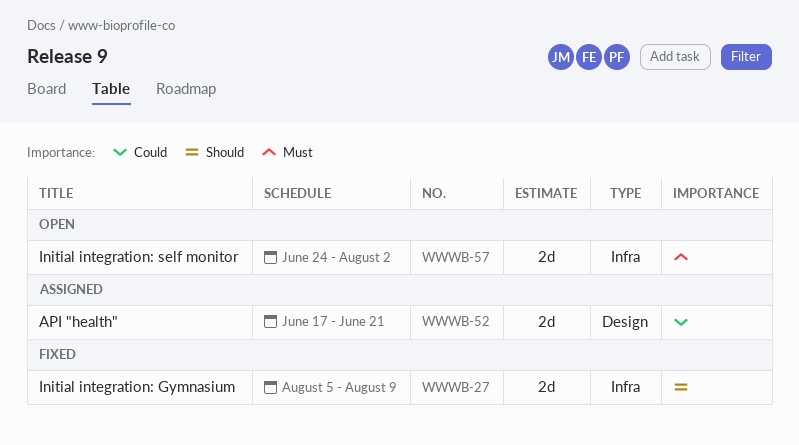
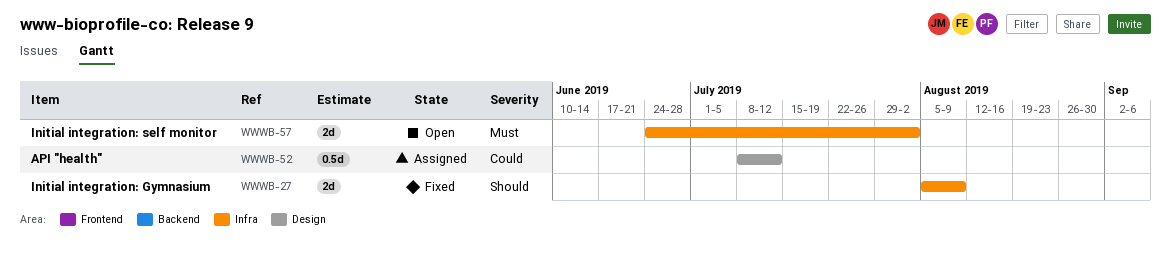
WWWB-52, estimate: 2d -> 0.5d
WWWB-52, start: Jun 17 -> Jul 8
WWWB-52, due: Jun 21 -> Jul 12

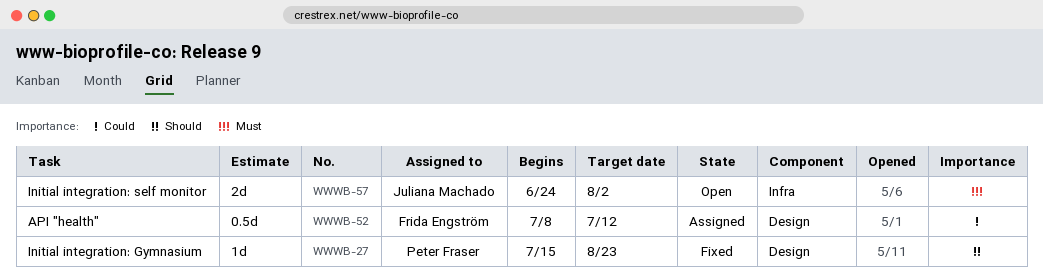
WWWB-27, label: Infra -> Design
WWWB-27, estimate: 2d -> 1d
WWWB-27, start: Aug 5 -> Jul 15
WWWB-27, due: Aug 9 -> Aug 23

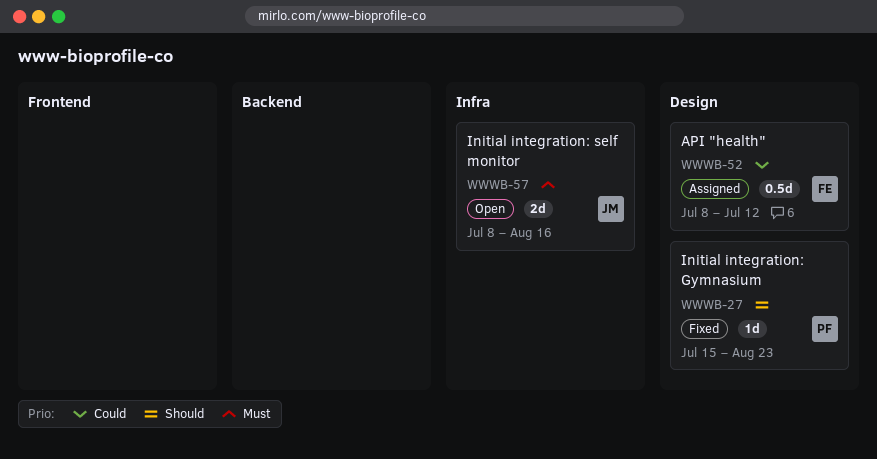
WWWB-57, start: Jun 24 -> Jul 8
WWWB-57, due: Aug 2 -> Aug 16

